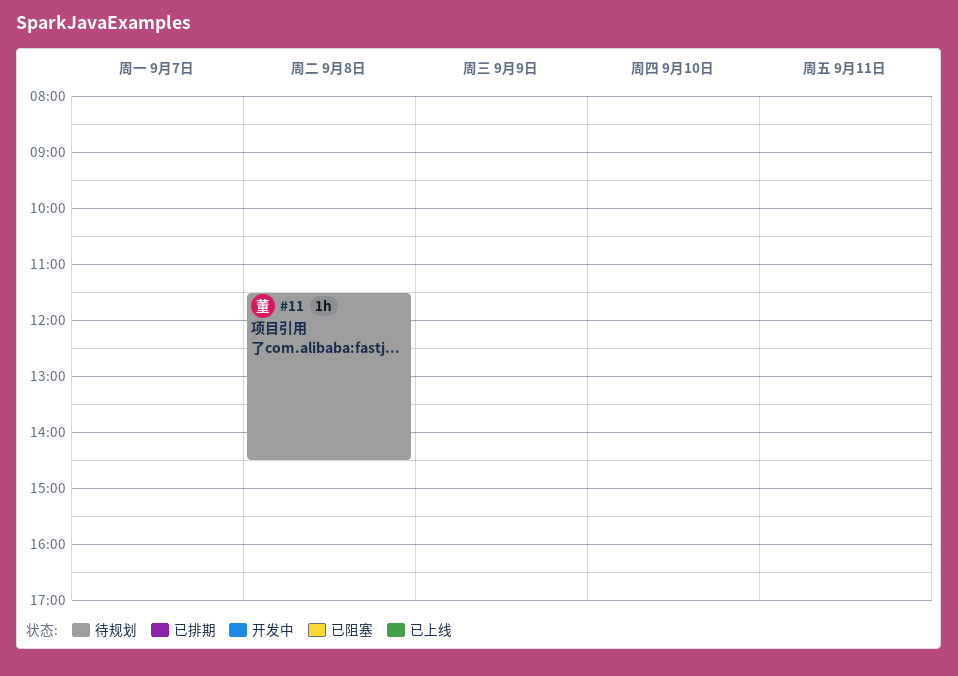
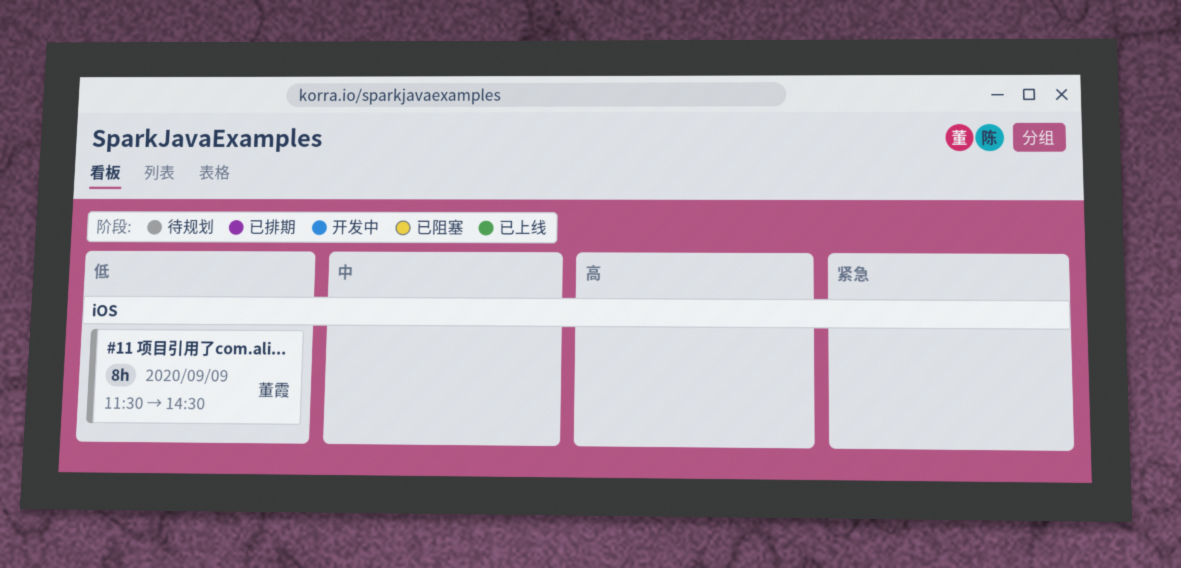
#11, estimate: 1h -> 8h
#11, day: Sep 8 -> Sep 9

